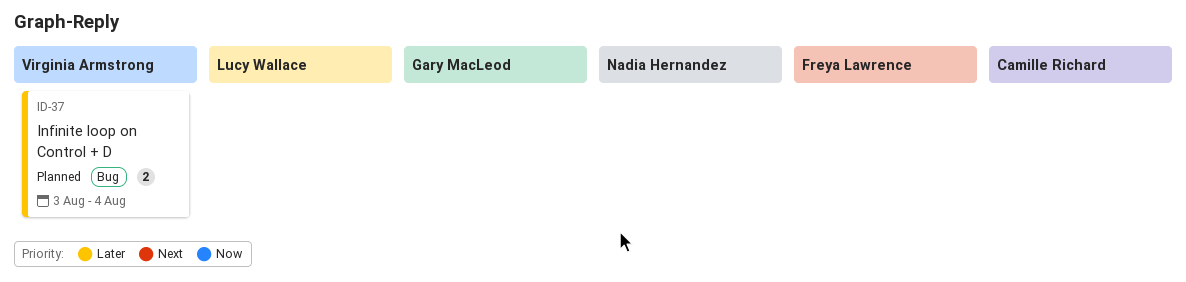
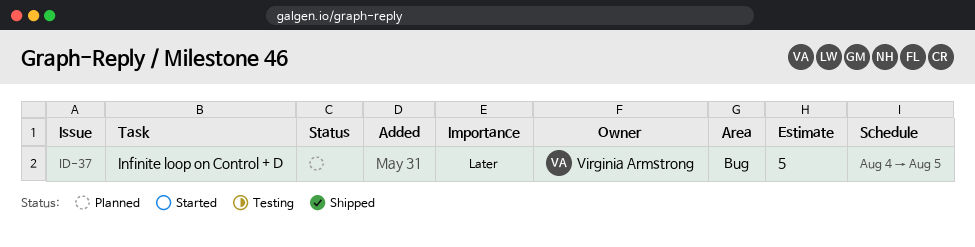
ID-37, estimate: 2 -> 5
ID-37, start: Aug 3 -> Aug 4
ID-37, due: Aug 4 -> Aug 5

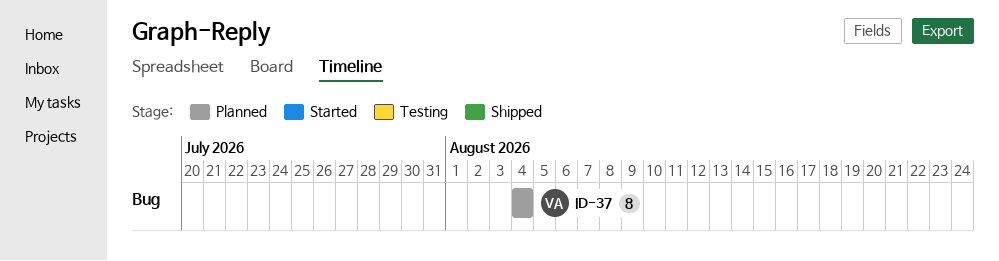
ID-37, estimate: 5 -> 8
ID-37, due: Aug 5 -> Aug 4

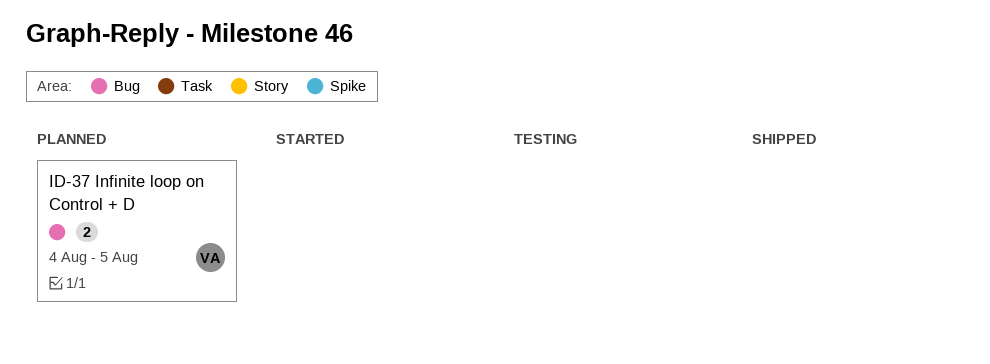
ID-37, estimate: 8 -> 2
ID-37, due: Aug 4 -> Aug 5

